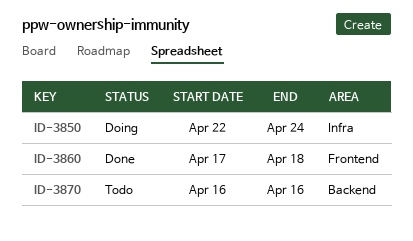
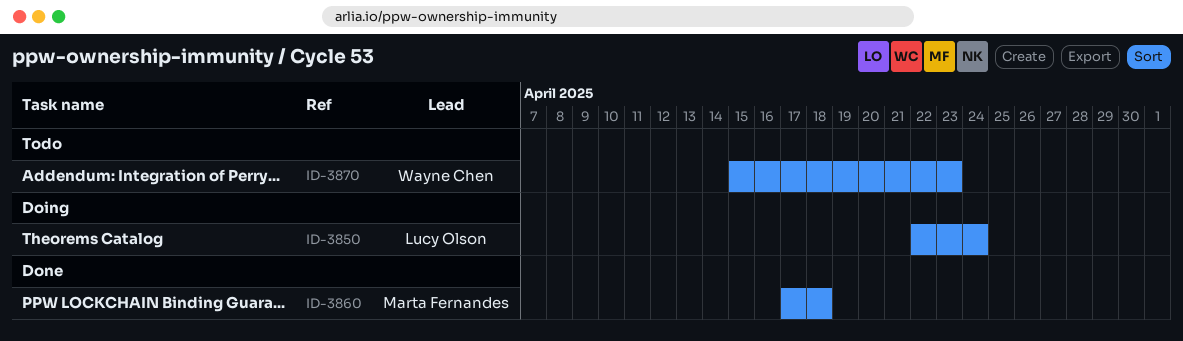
ID-3870, start: Apr 16 -> Apr 15
ID-3870, due: Apr 16 -> Apr 23

